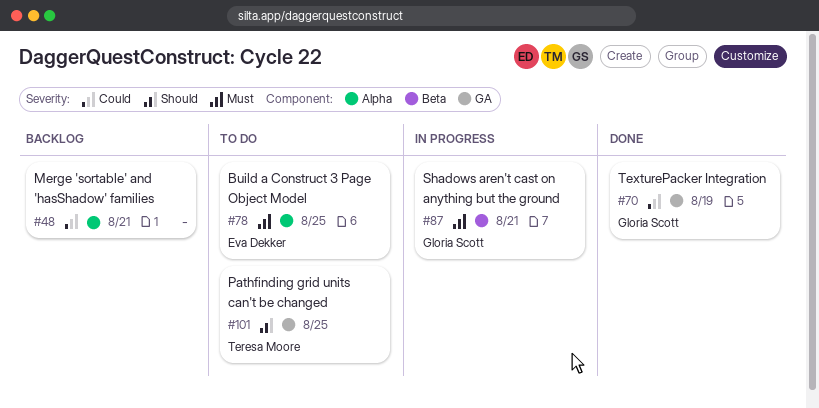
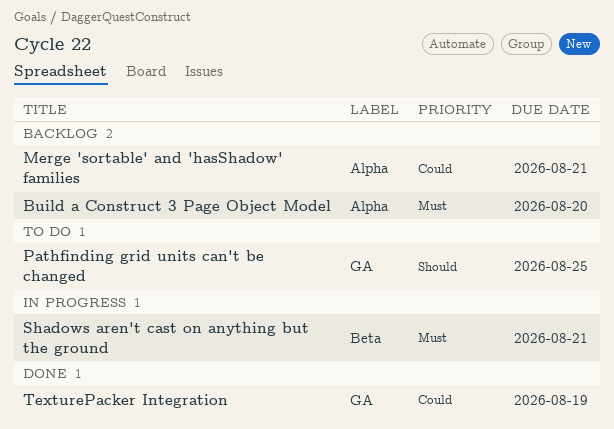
Build a Construct 3 Page Object Model, status: To do -> Backlog
Build a Construct 3 Page Object Model, due: Aug 25 -> Aug 20

